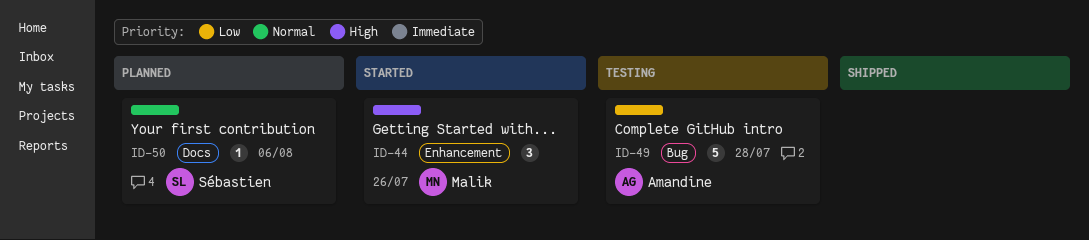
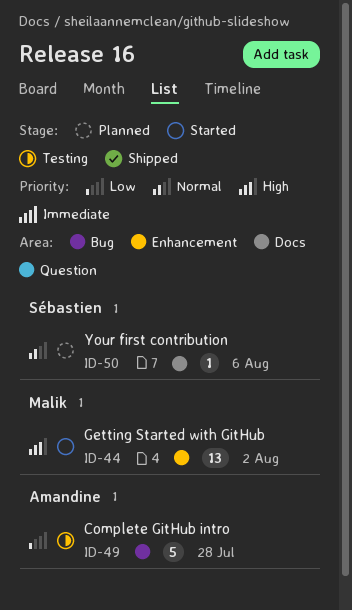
ID-44, estimate: 3 -> 13
ID-44, due: Jul 26 -> Aug 2

